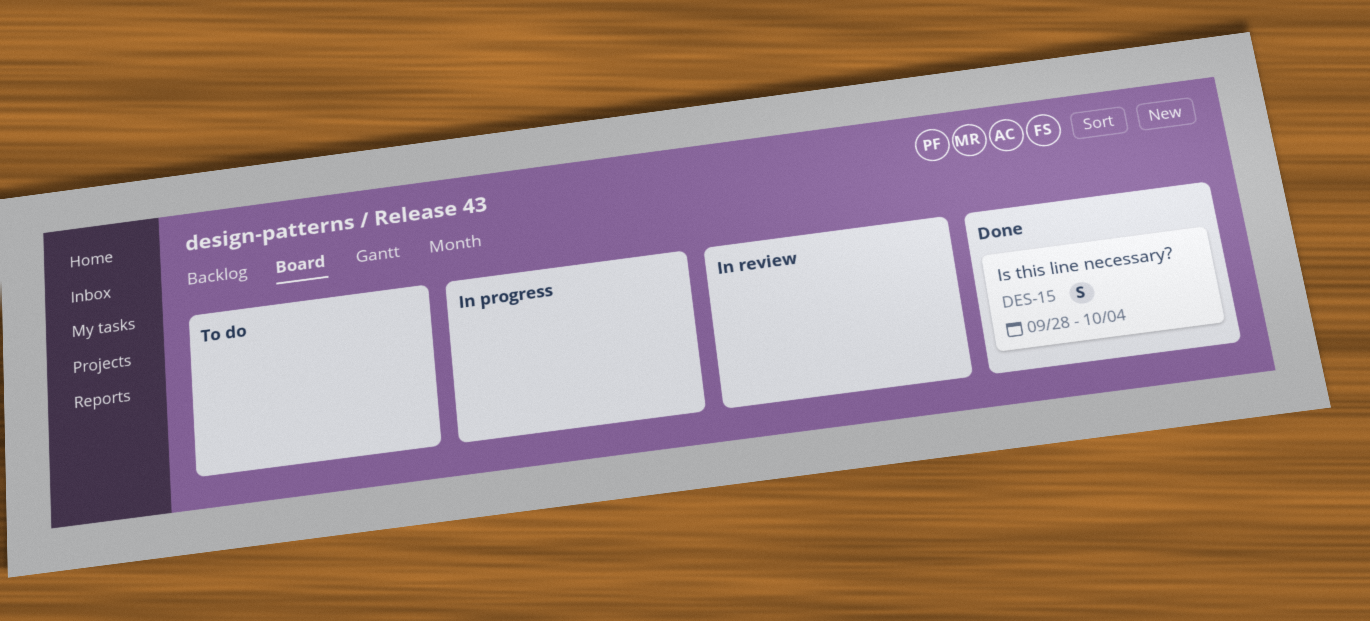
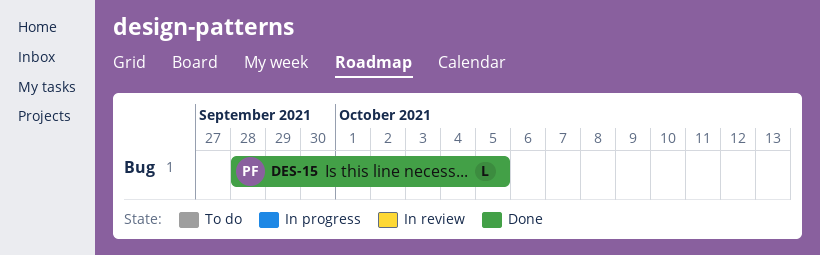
DES-15, estimate: S -> L
DES-15, due: Oct 4 -> Oct 5

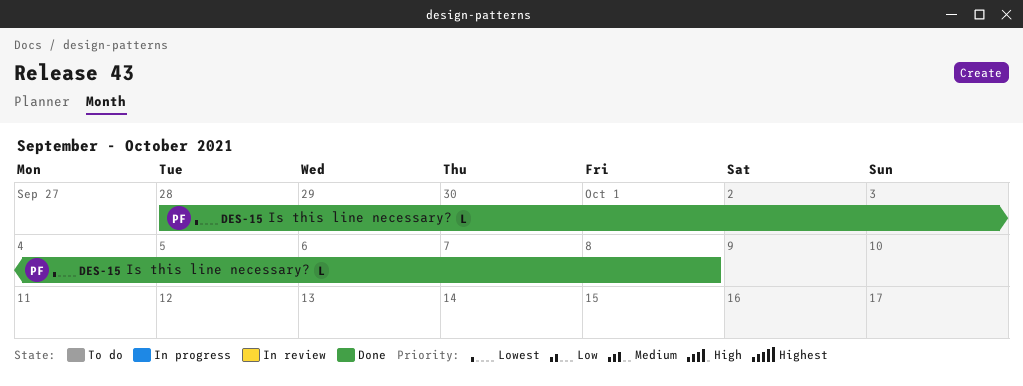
DES-15, due: Oct 5 -> Oct 8

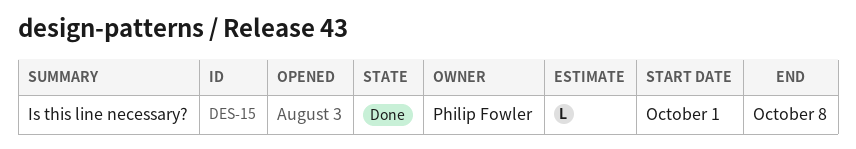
DES-15, start: Sep 28 -> Oct 1

